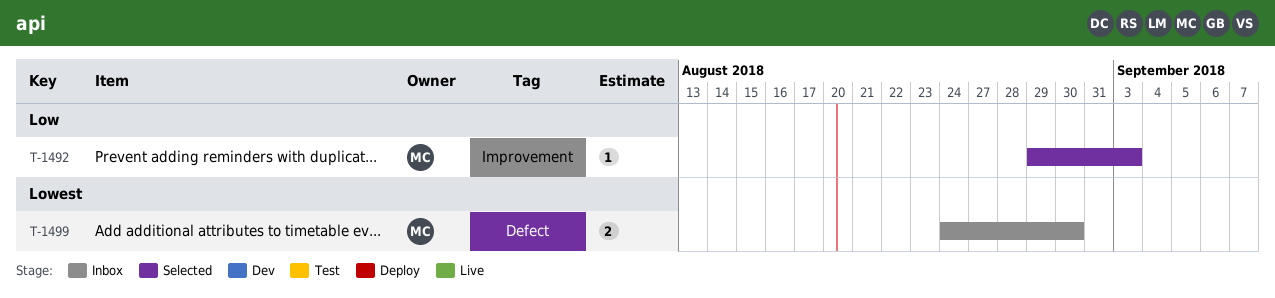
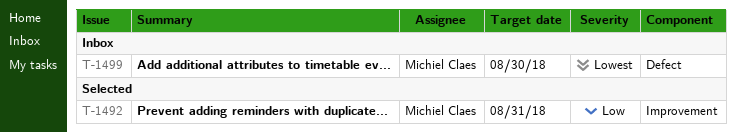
T-1492, due: Sep 3 -> Aug 31

